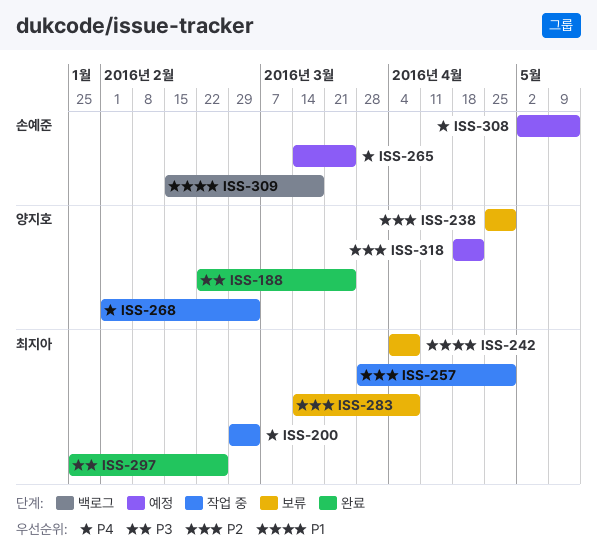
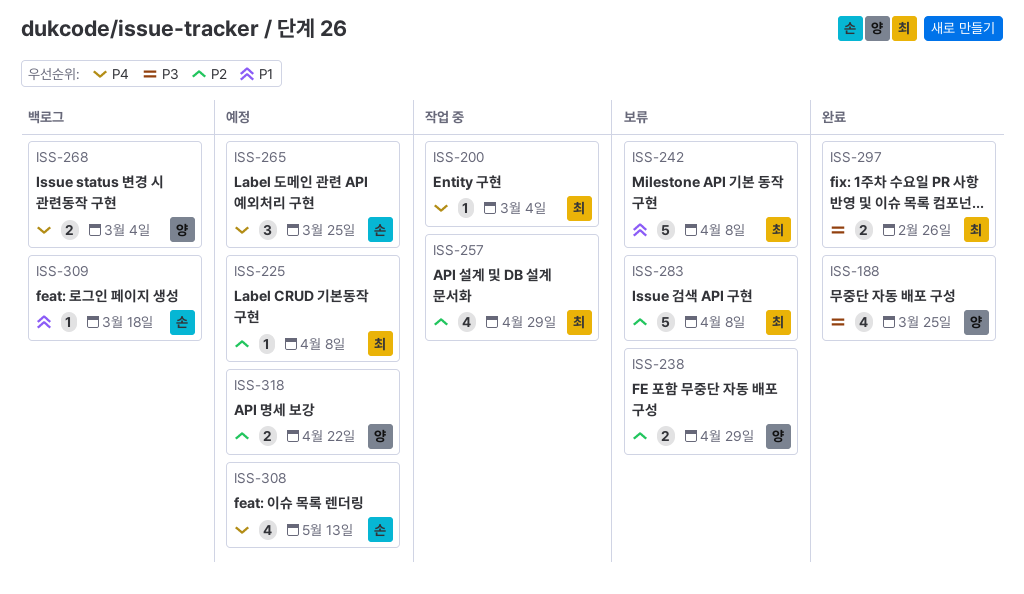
ISS-225: none -> present
ISS-268, status: 작업 중 -> 백로그

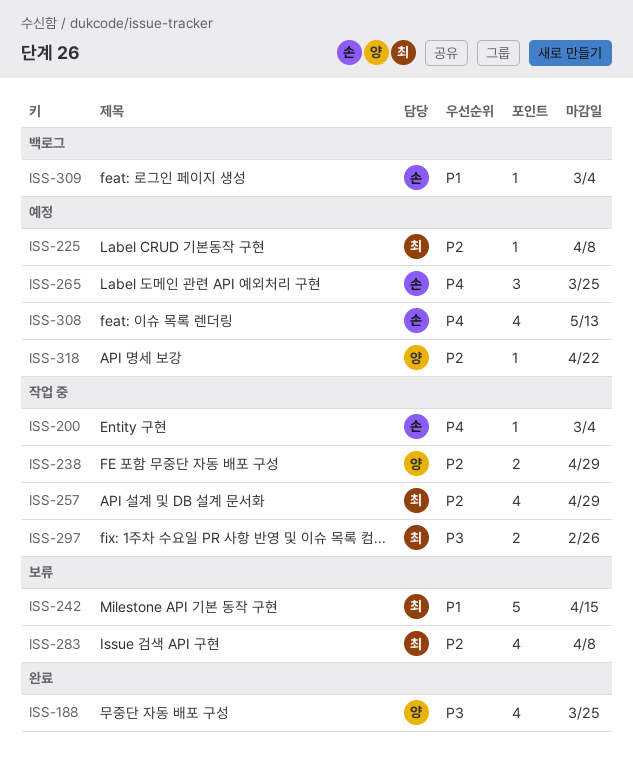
ISS-200, owner: 최 -> 손
ISS-238, status: 보류 -> 작업 중
ISS-242, due: Apr 8 -> Apr 15
ISS-268: present -> none
ISS-283, estimate: 5 -> 4
ISS-297, status: 완료 -> 작업 중
ISS-309, due: Mar 18 -> Mar 4
ISS-318, estimate: 2 -> 1

